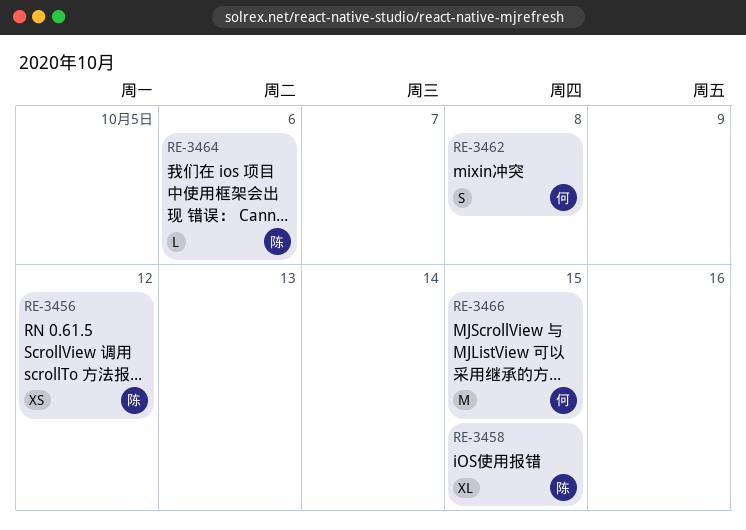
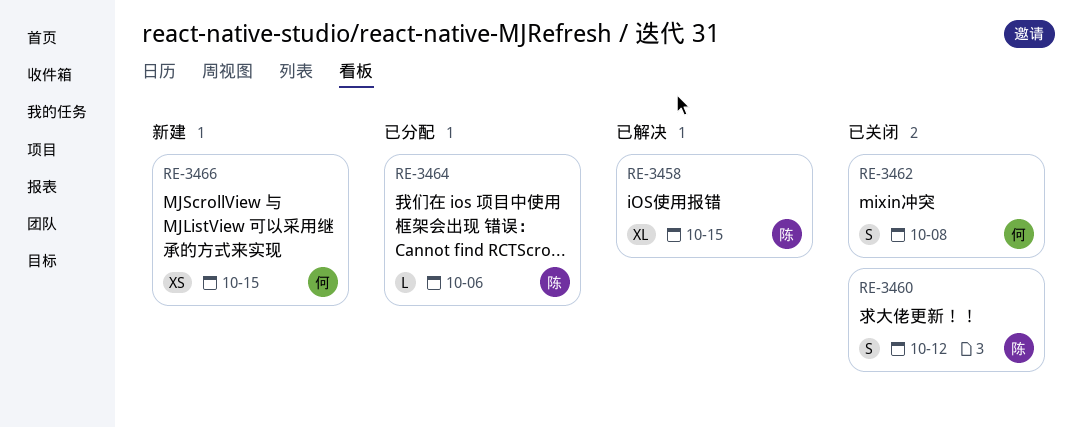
RE-3456: present -> none
RE-3460: none -> present
RE-3466, estimate: M -> XS

